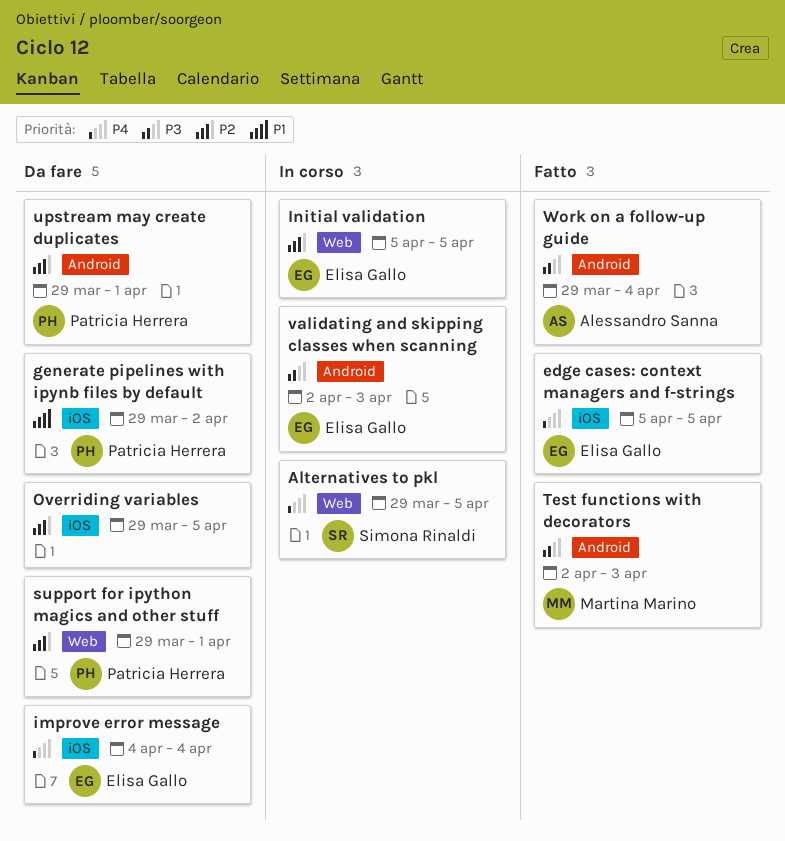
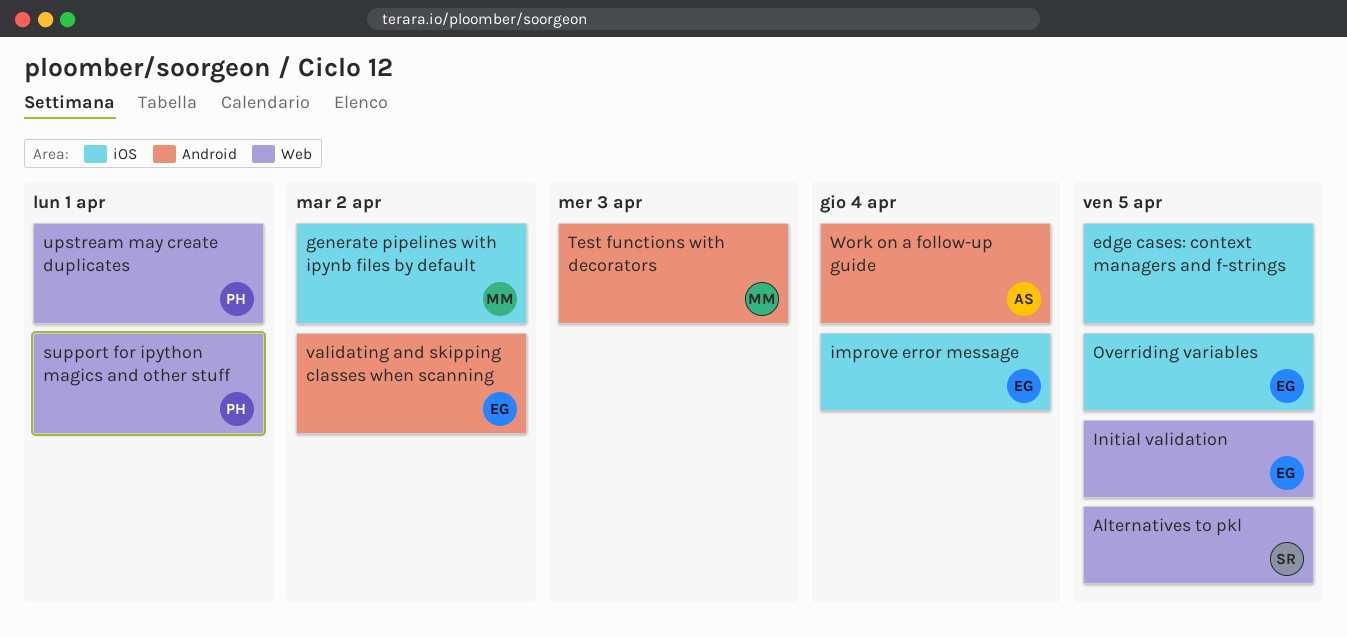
edge cases: context managers and f-strings, owner: Elisa Gallo -> none
generate pipelines with ipynb files by default, owner: Patricia Herrera -> Martina Marino
Overriding variables, owner: none -> Elisa Gallo
upstream may create duplicates, label: Android -> Web
validating and skipping classes when scanning, due: Apr 3 -> Apr 2

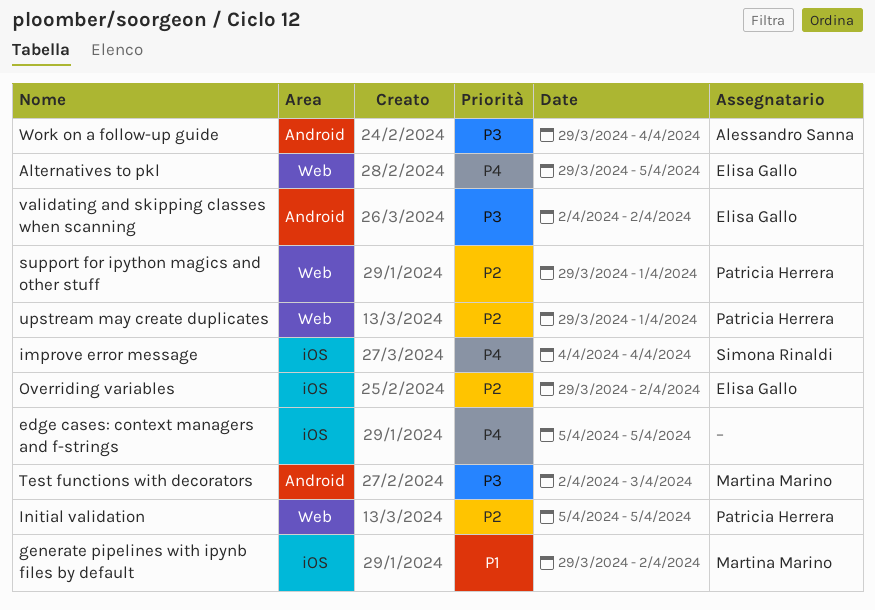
Alternatives to pkl, owner: Simona Rinaldi -> Elisa Gallo
improve error message, owner: Elisa Gallo -> Simona Rinaldi
Initial validation, owner: Elisa Gallo -> Patricia Herrera
Overriding variables, due: Apr 5 -> Apr 2

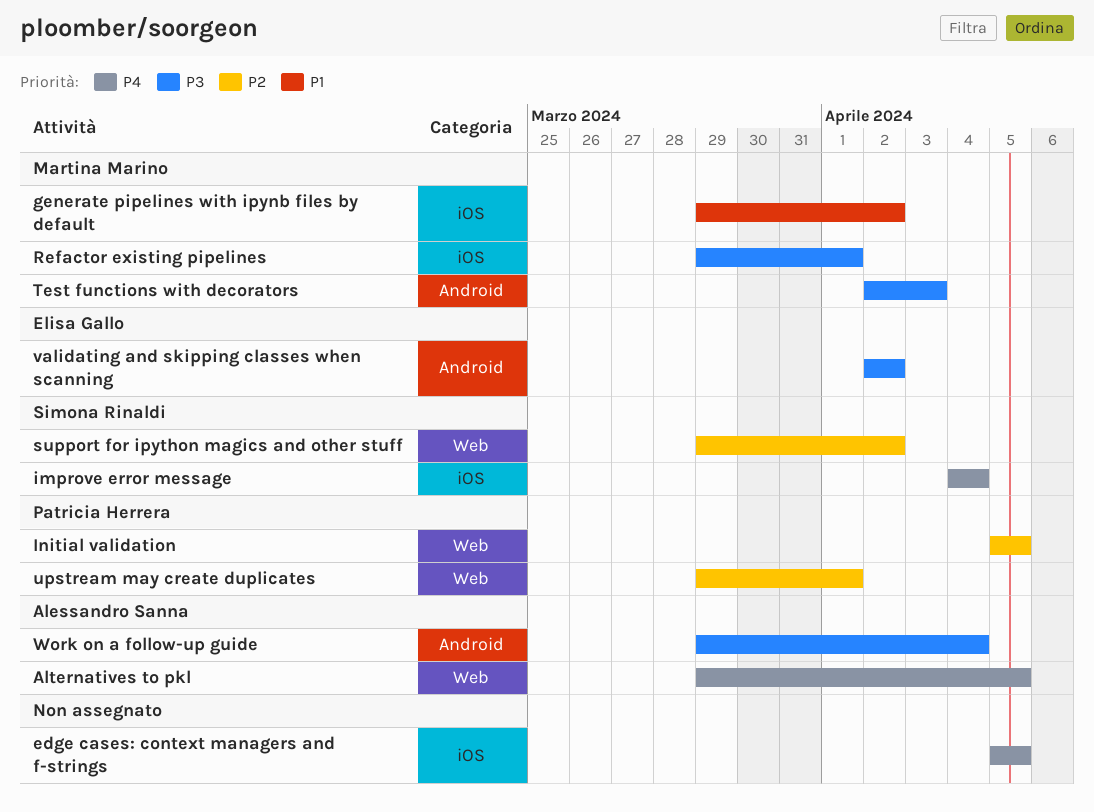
Alternatives to pkl, owner: Elisa Gallo -> Alessandro Sanna
Overriding variables: present -> none
Refactor existing pipelines: none -> present
support for ipython magics and other stuff, owner: Patricia Herrera -> Simona Rinaldi
support for ipython magics and other stuff, due: Apr 1 -> Apr 2

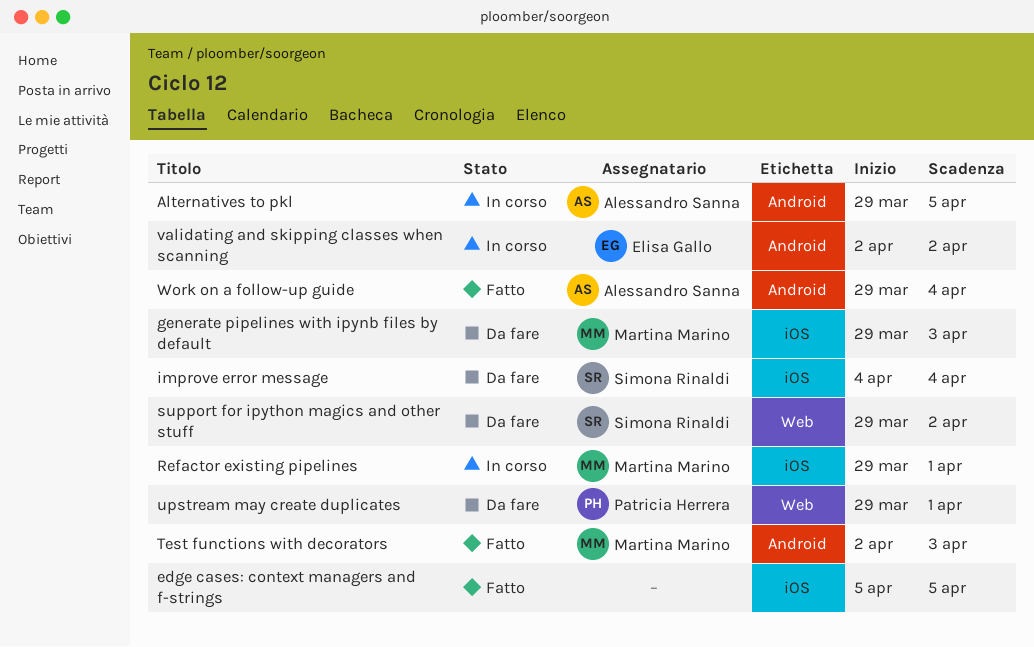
Alternatives to pkl, label: Web -> Android
generate pipelines with ipynb files by default, due: Apr 2 -> Apr 3
Initial validation: present -> none

